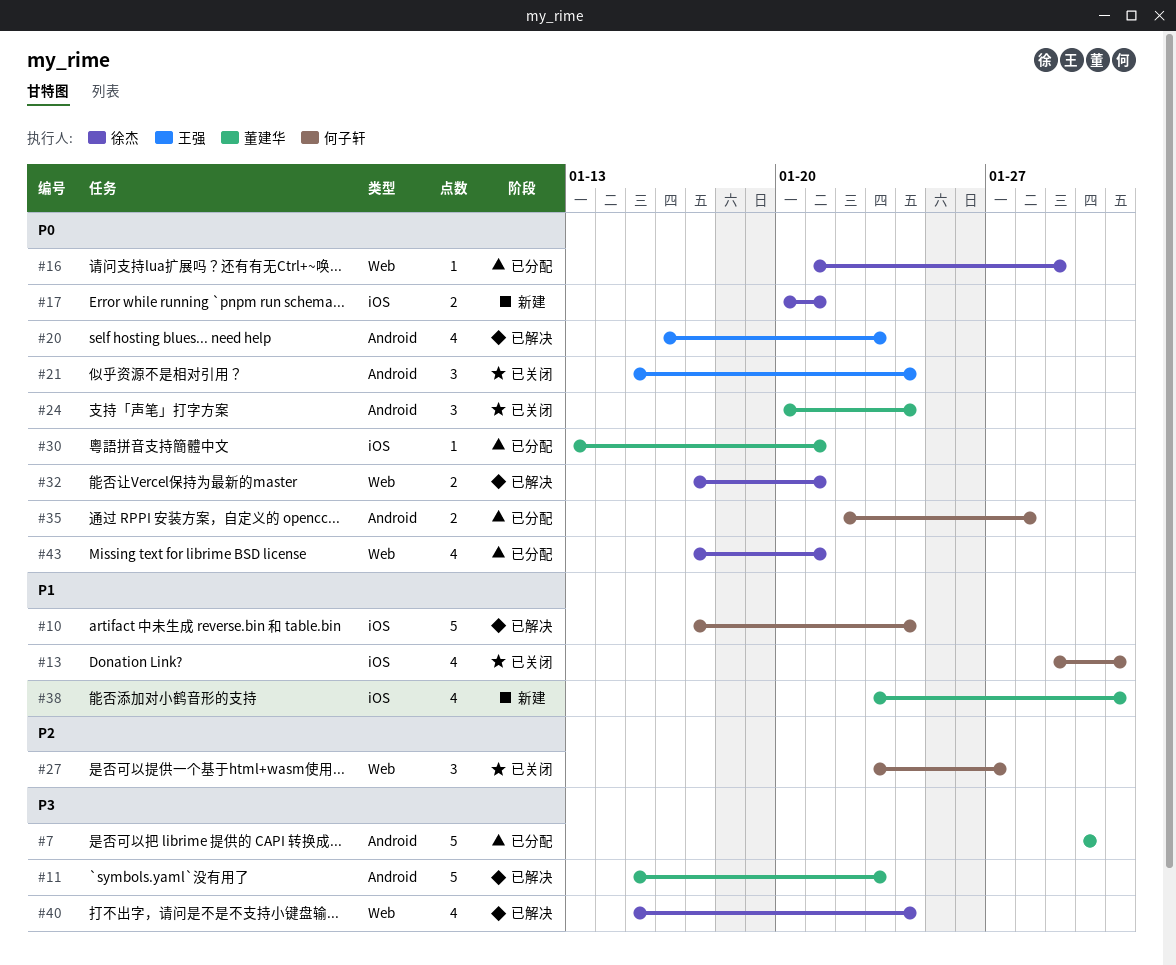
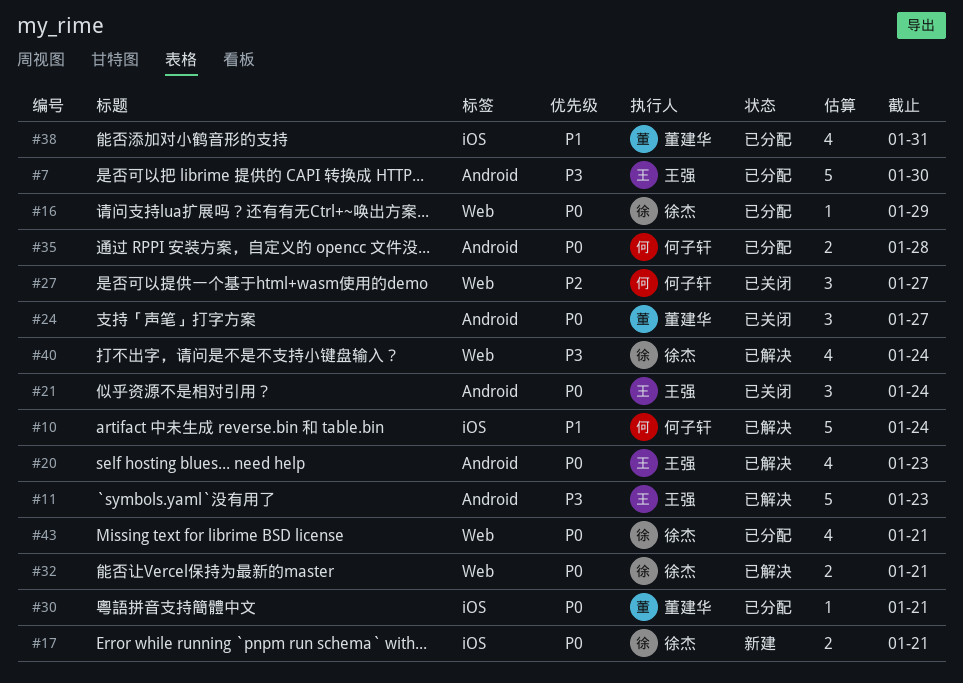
#7, owner: 董建华 -> 王强
#11, owner: 董建华 -> 王强
#13: present -> none
#24, due: Jan 24 -> Jan 27
#38, status: 新建 -> 已分配

